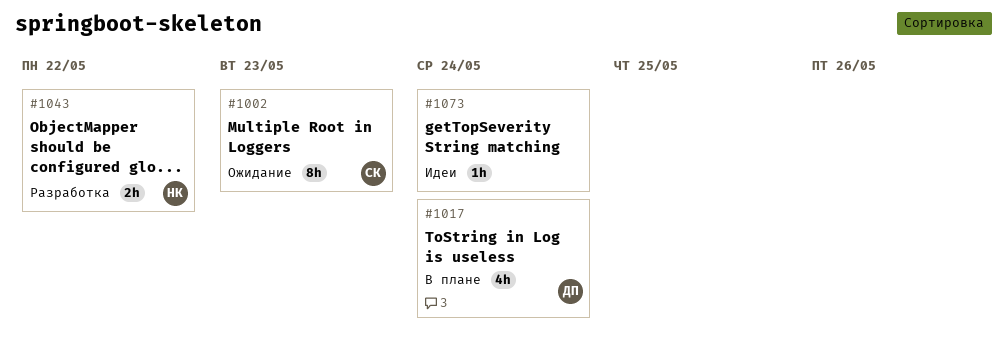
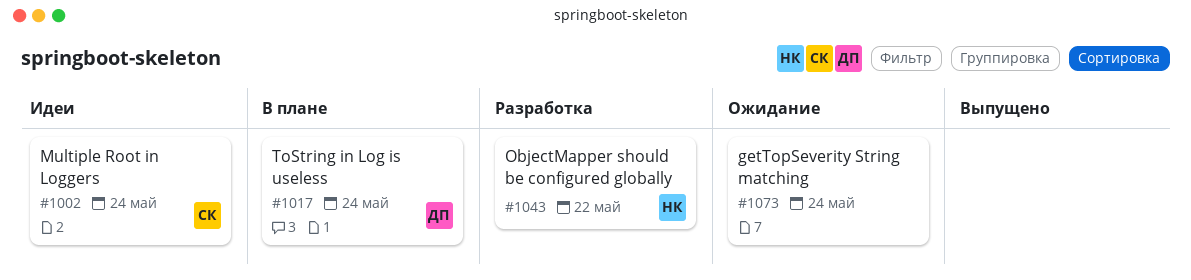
#1002, status: Ожидание -> Идеи
#1002, due: May 23 -> May 24
#1073, status: Идеи -> Ожидание

